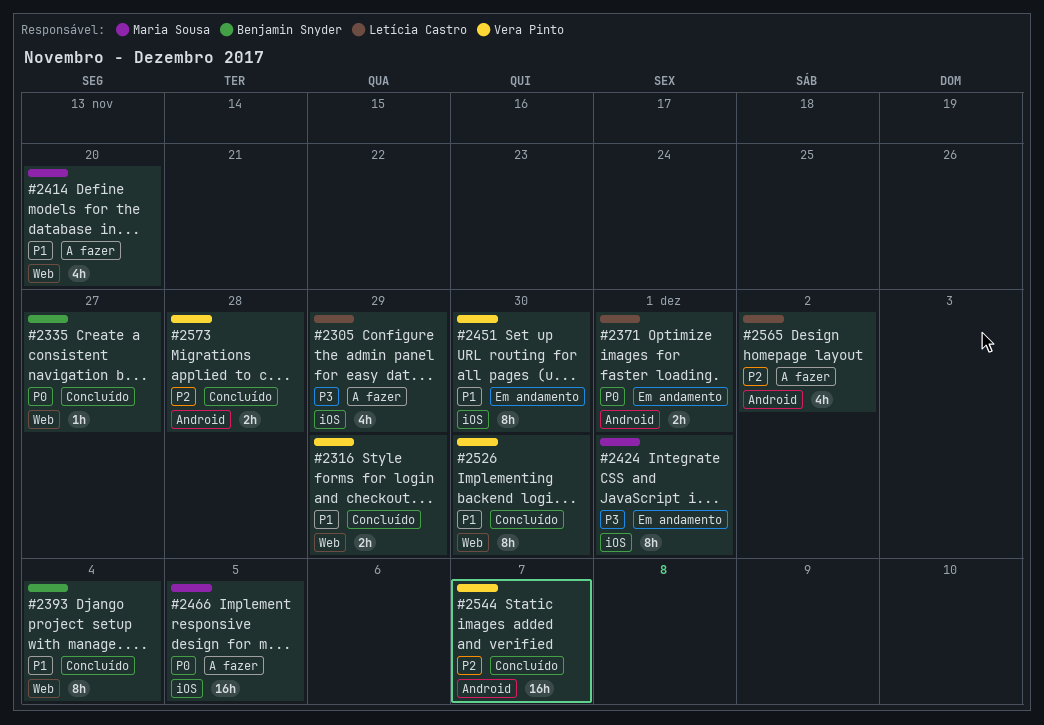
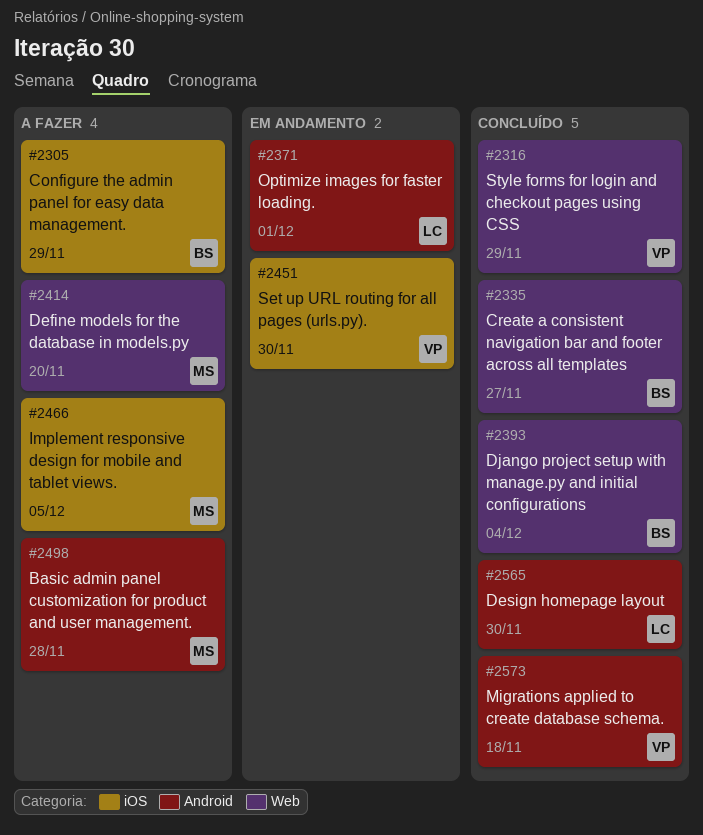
#2305, owner: Letícia Castro -> Benjamin Snyder
#2424: present -> none
#2498: none -> present
#2526: present -> none
#2544: present -> none
#2565, status: A fazer -> Concluído
#2565, due: Dec 2 -> Nov 30
#2573, due: Nov 28 -> Nov 18

